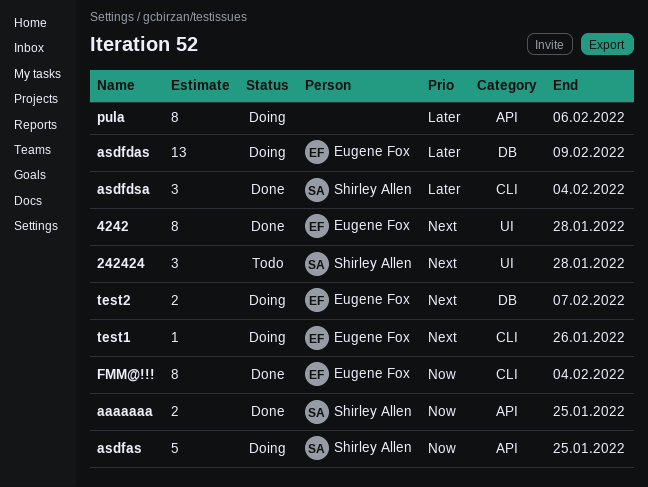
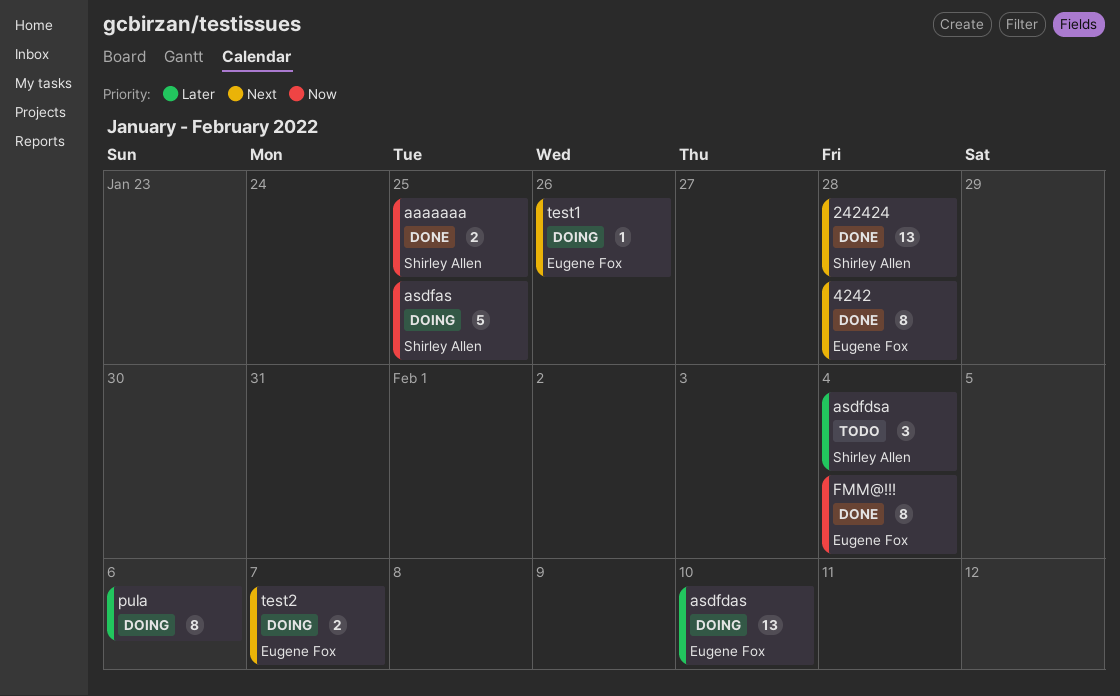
242424, status: Todo -> Done
242424, estimate: 3 -> 13
asdfdas, due: Feb 9 -> Feb 10
asdfdsa, status: Done -> Todo

